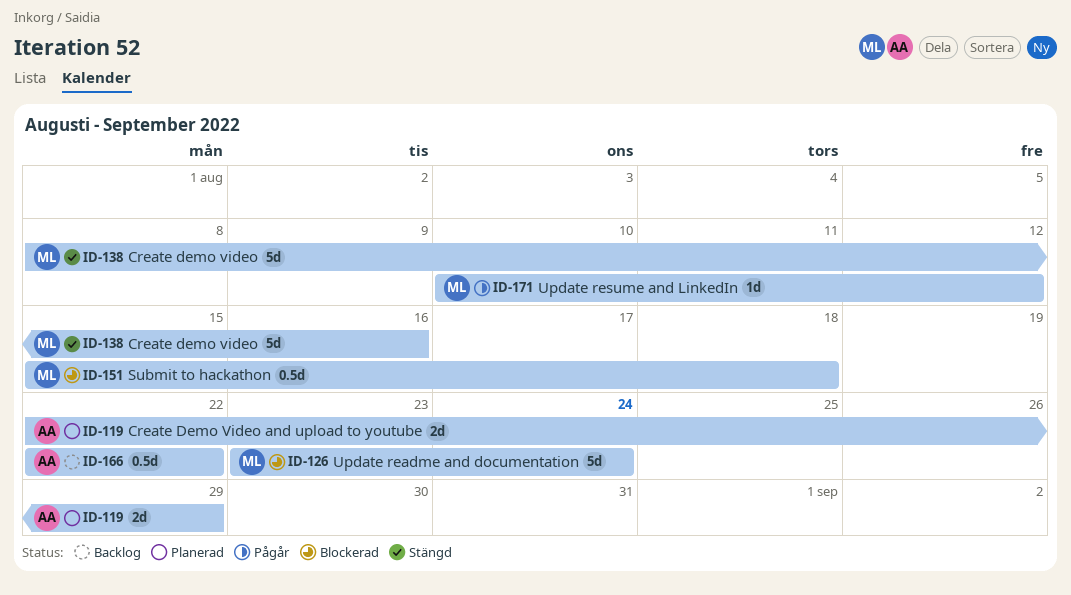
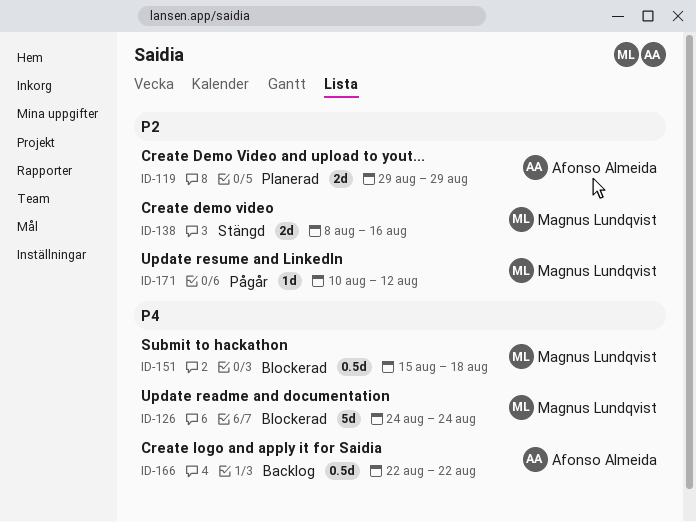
ID-119, start: Aug 22 -> Aug 29
ID-126, start: Aug 23 -> Aug 24
ID-138, estimate: 5d -> 2d

